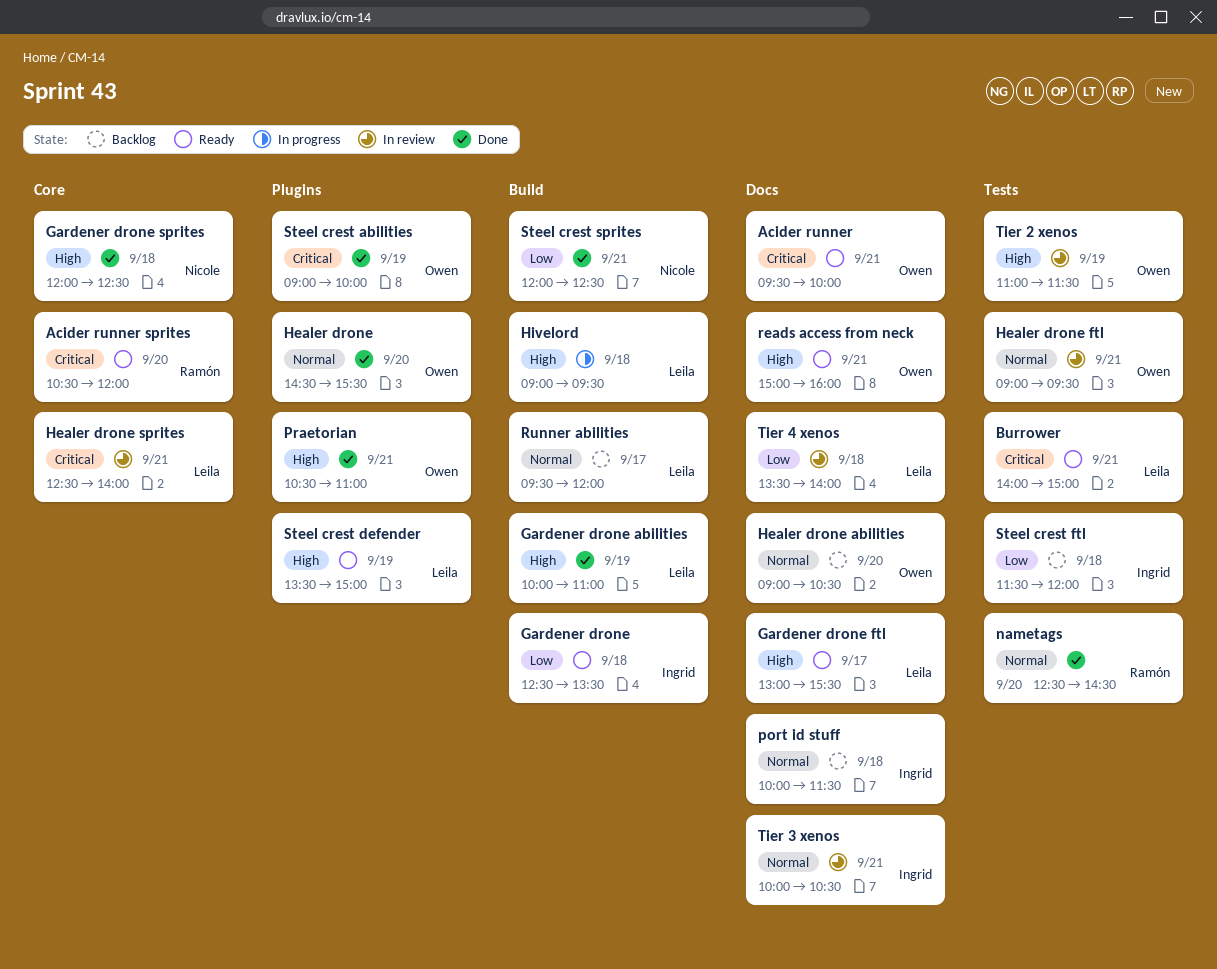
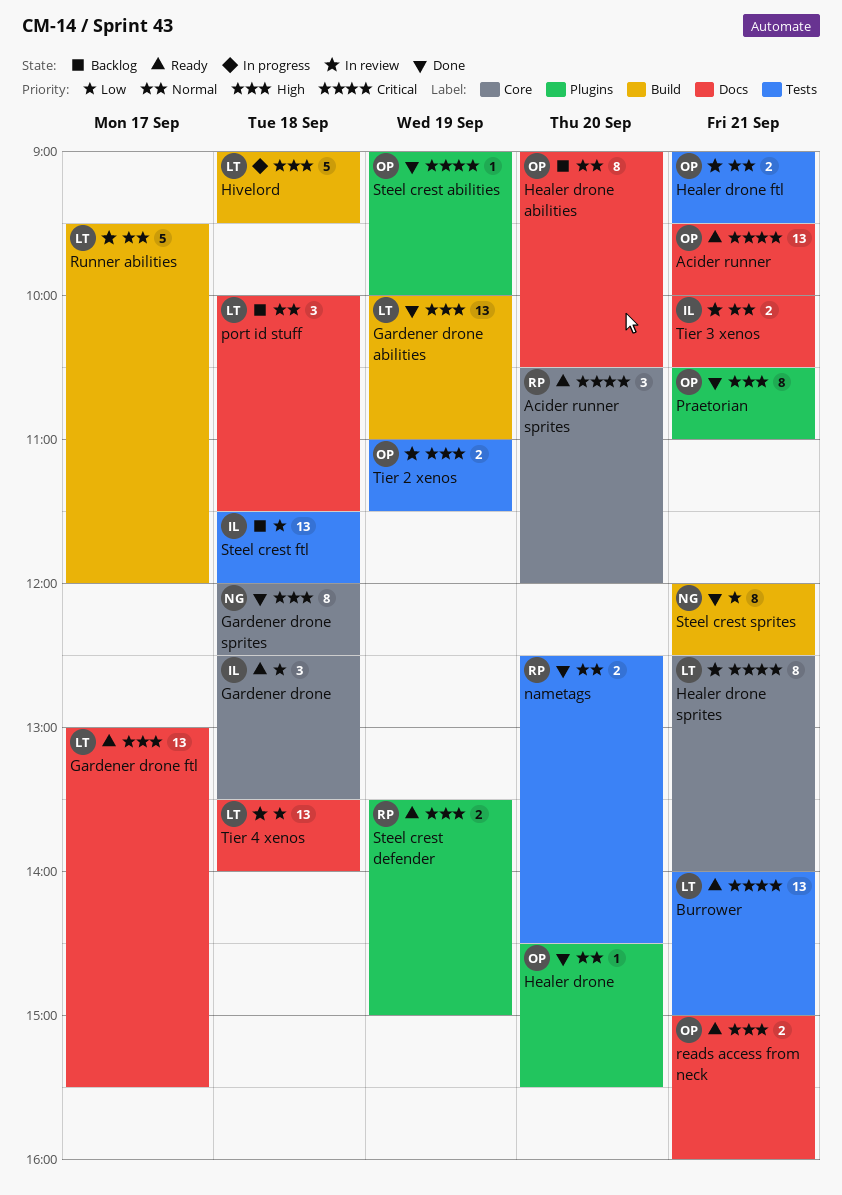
Gardener drone, label: Build -> Core
port id stuff, owner: Ingrid -> Leila
Runner abilities, status: Backlog -> In review
Steel crest defender, owner: Leila -> Ramón

